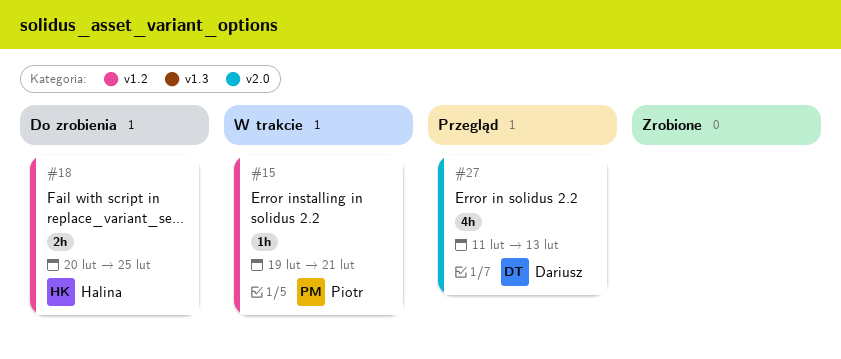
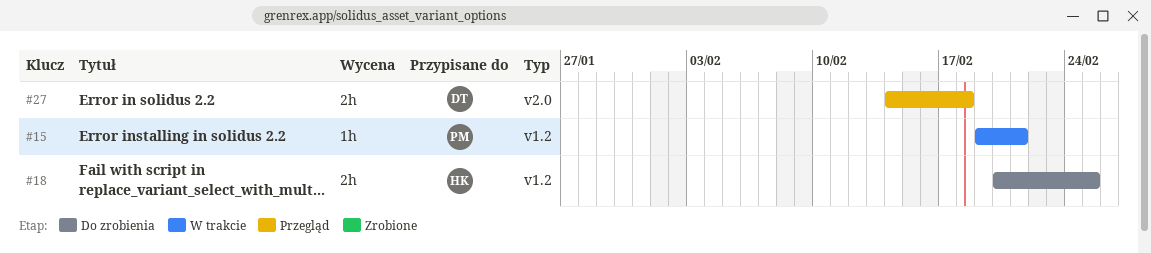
#27, estimate: 4h -> 2h
#27, start: Feb 11 -> Feb 14
#27, due: Feb 13 -> Feb 18

